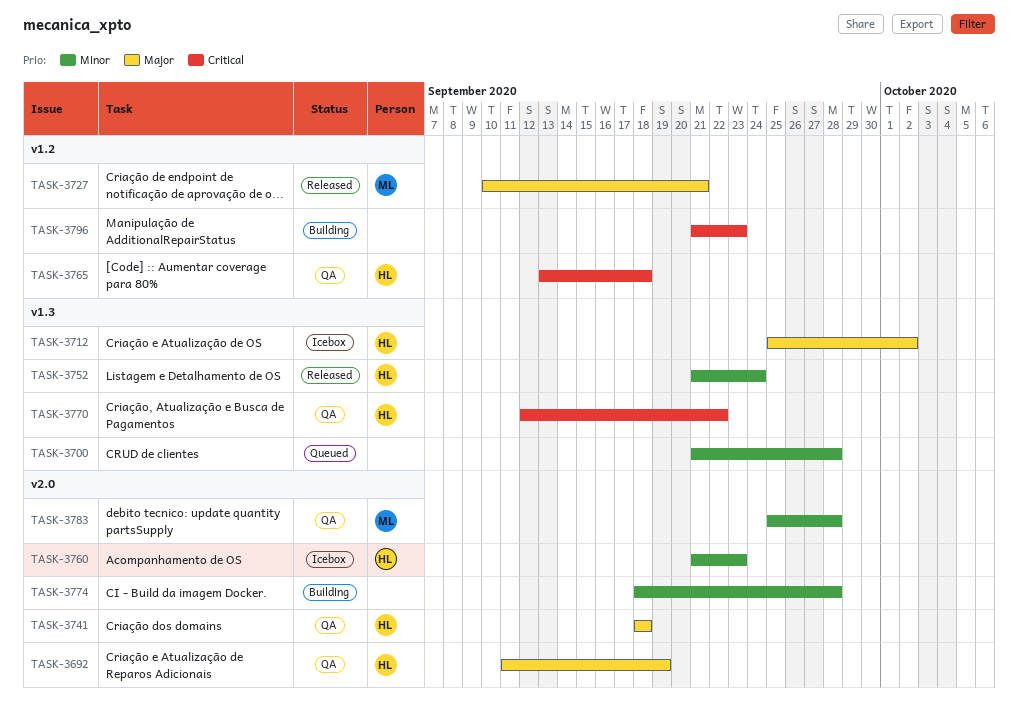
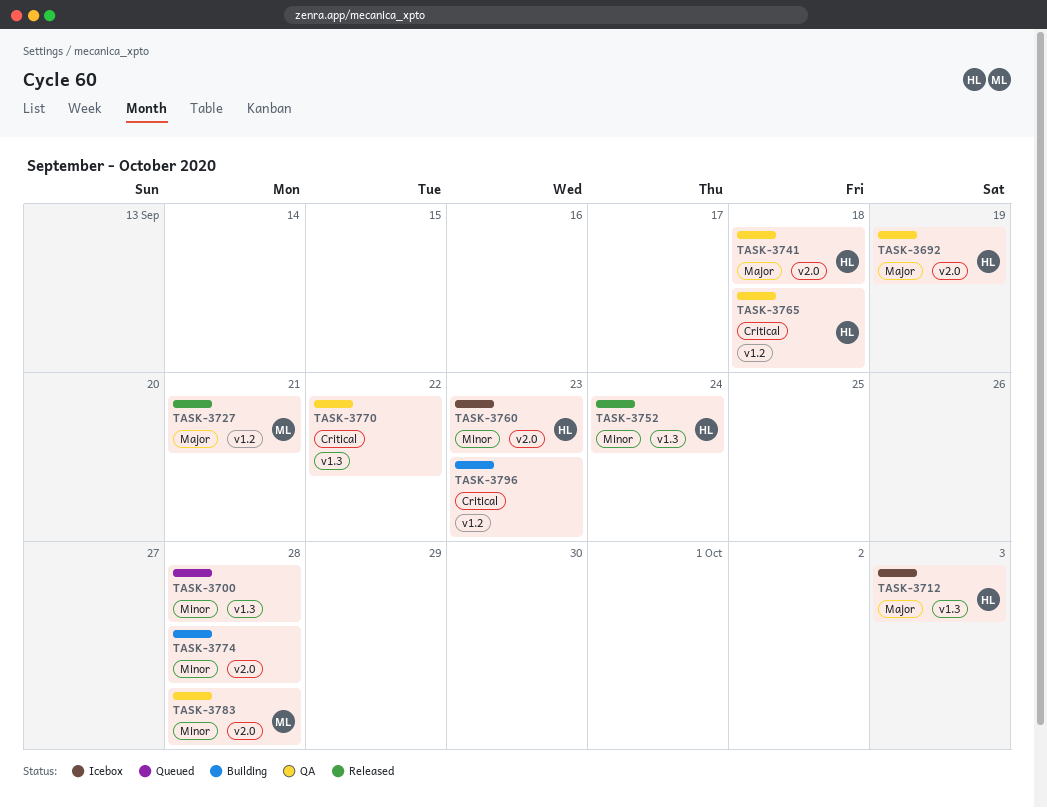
TASK-3712, due: Oct 2 -> Oct 3
TASK-3770, owner: HL -> none

